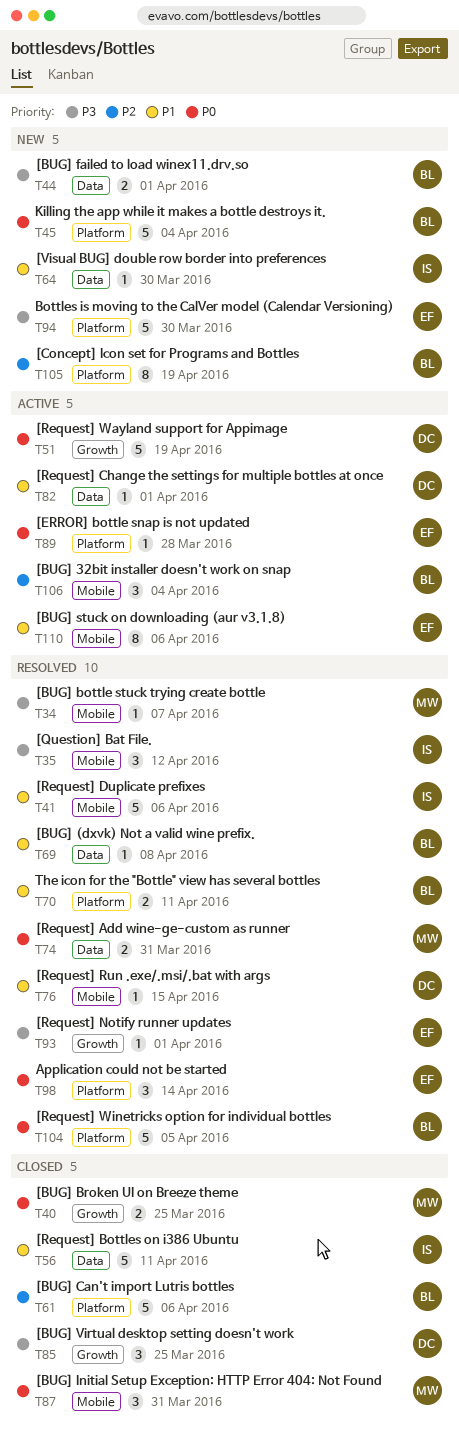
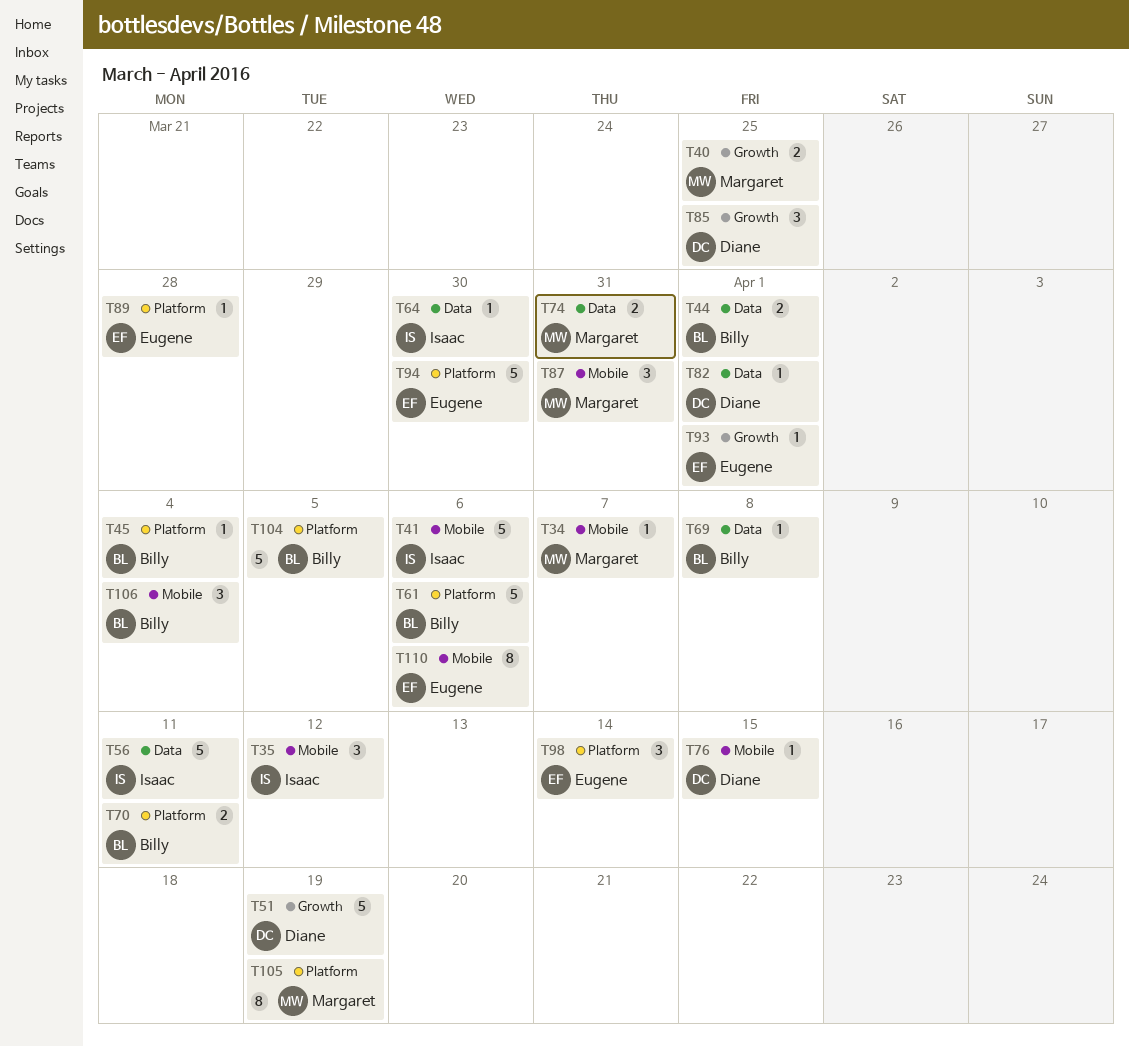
T45, estimate: 5 -> 1
T105, owner: Billy -> Margaret

